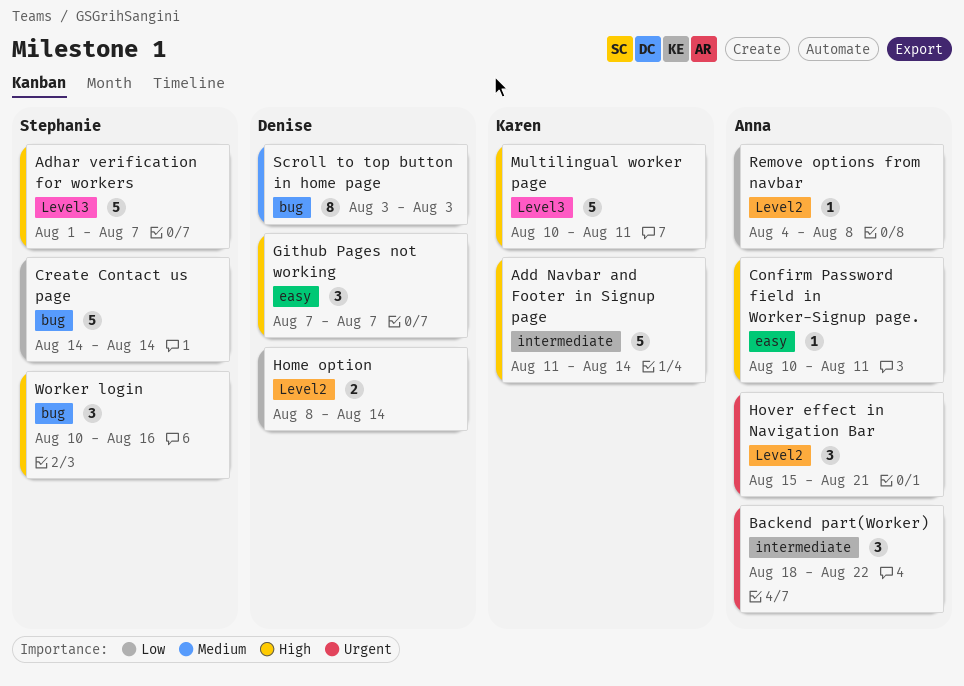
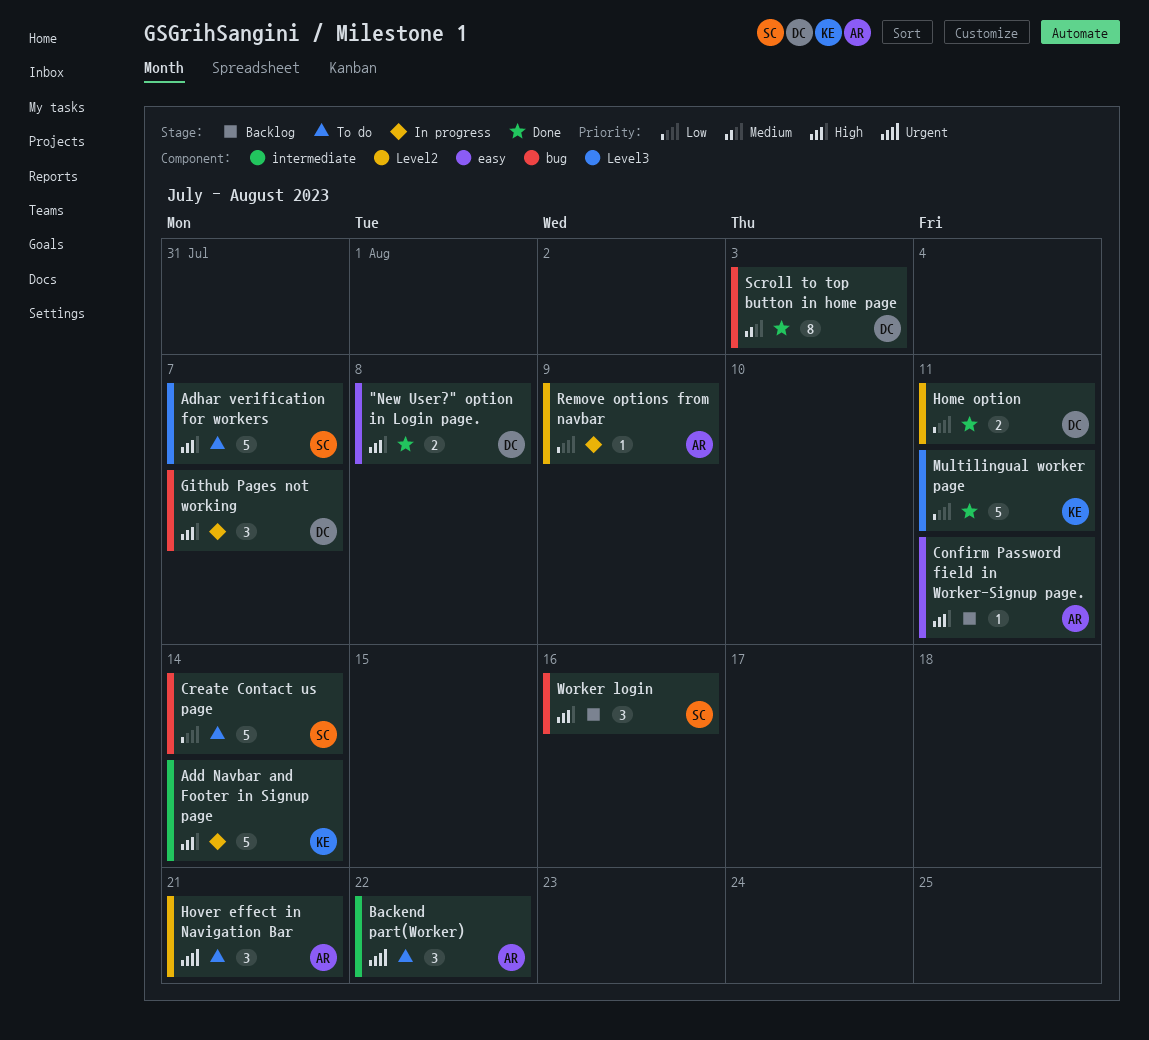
"New User?" option in Login page.: none -> present
Github Pages not working, label: easy -> bug
Home option, due: Aug 14 -> Aug 11
Multilingual worker page, priority: High -> Low
Remove options from navbar, due: Aug 8 -> Aug 9

